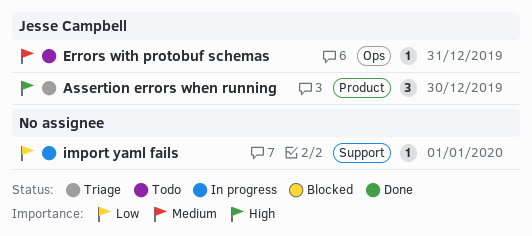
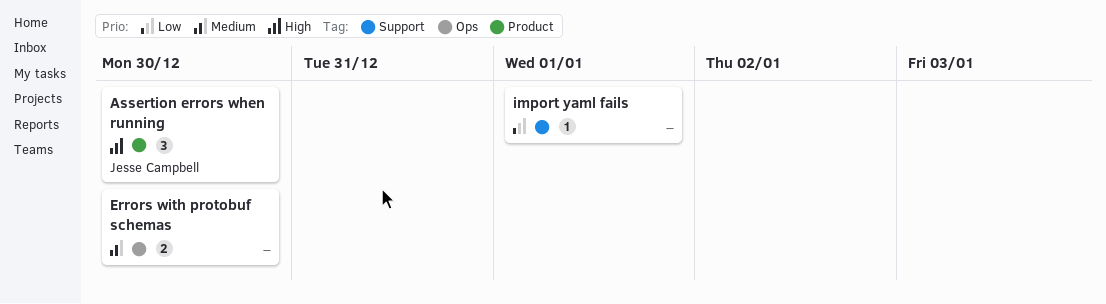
Errors with protobuf schemas, owner: Jesse Campbell -> none
Errors with protobuf schemas, estimate: 1 -> 2
Errors with protobuf schemas, due: Dec 31 -> Dec 30

